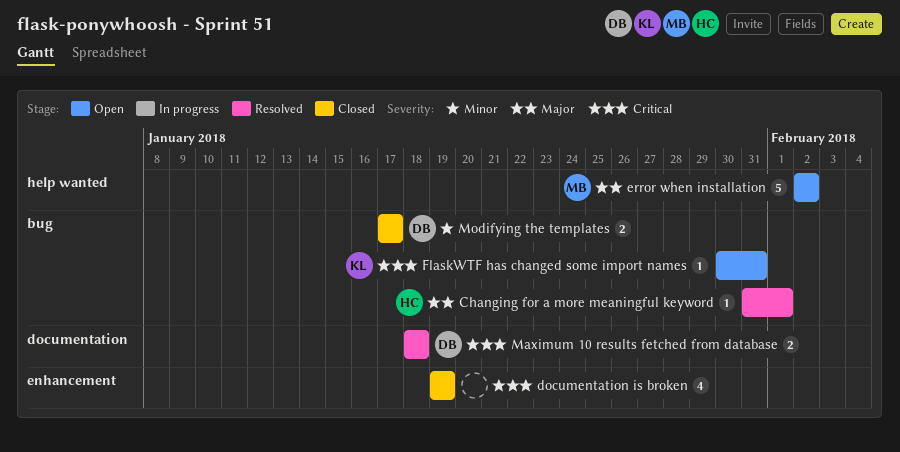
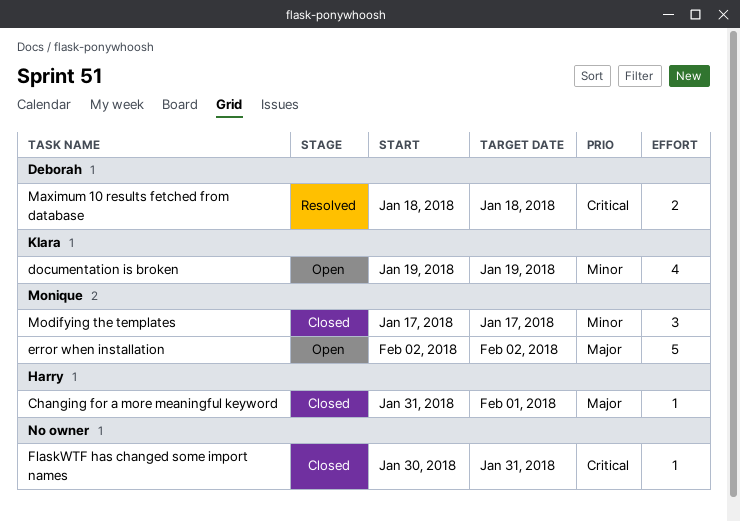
Changing for a more meaningful keyword, status: Resolved -> Closed
documentation is broken, status: Closed -> Open
documentation is broken, owner: none -> Klara
documentation is broken, priority: Critical -> Minor
FlaskWTF has changed some import names, status: Open -> Closed
FlaskWTF has changed some import names, owner: Klara -> none
Modifying the templates, owner: Deborah -> Monique
Modifying the templates, estimate: 2 -> 3

